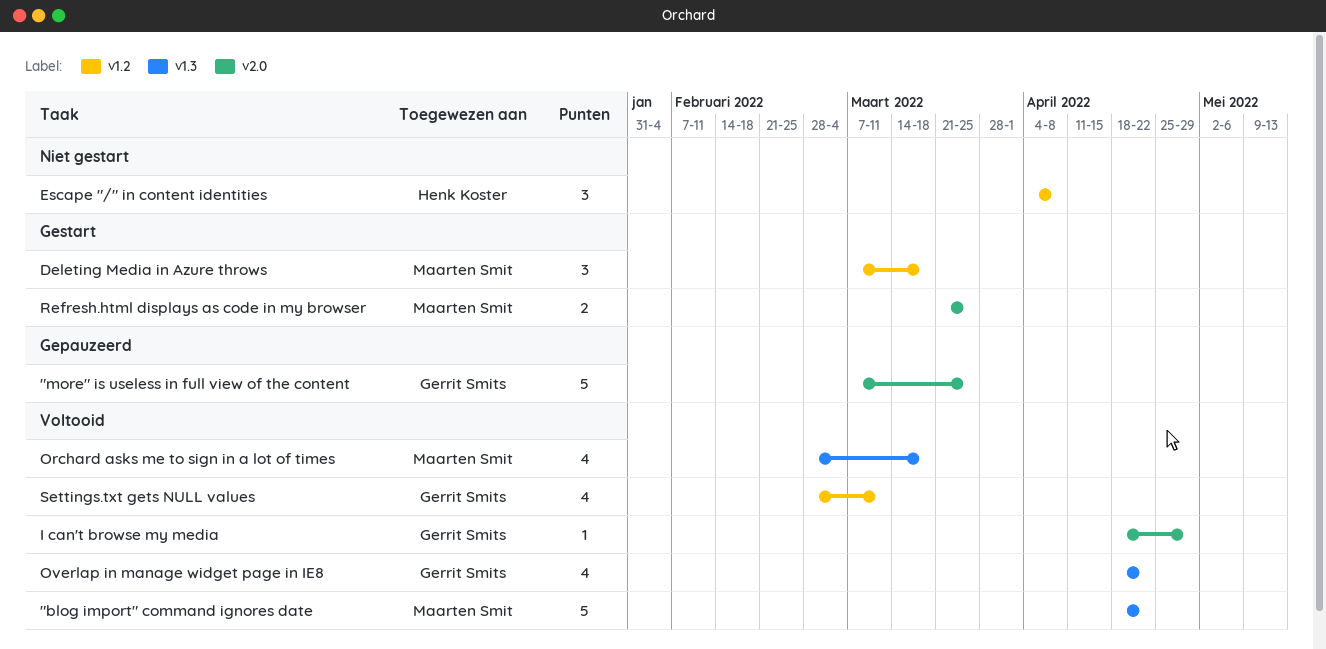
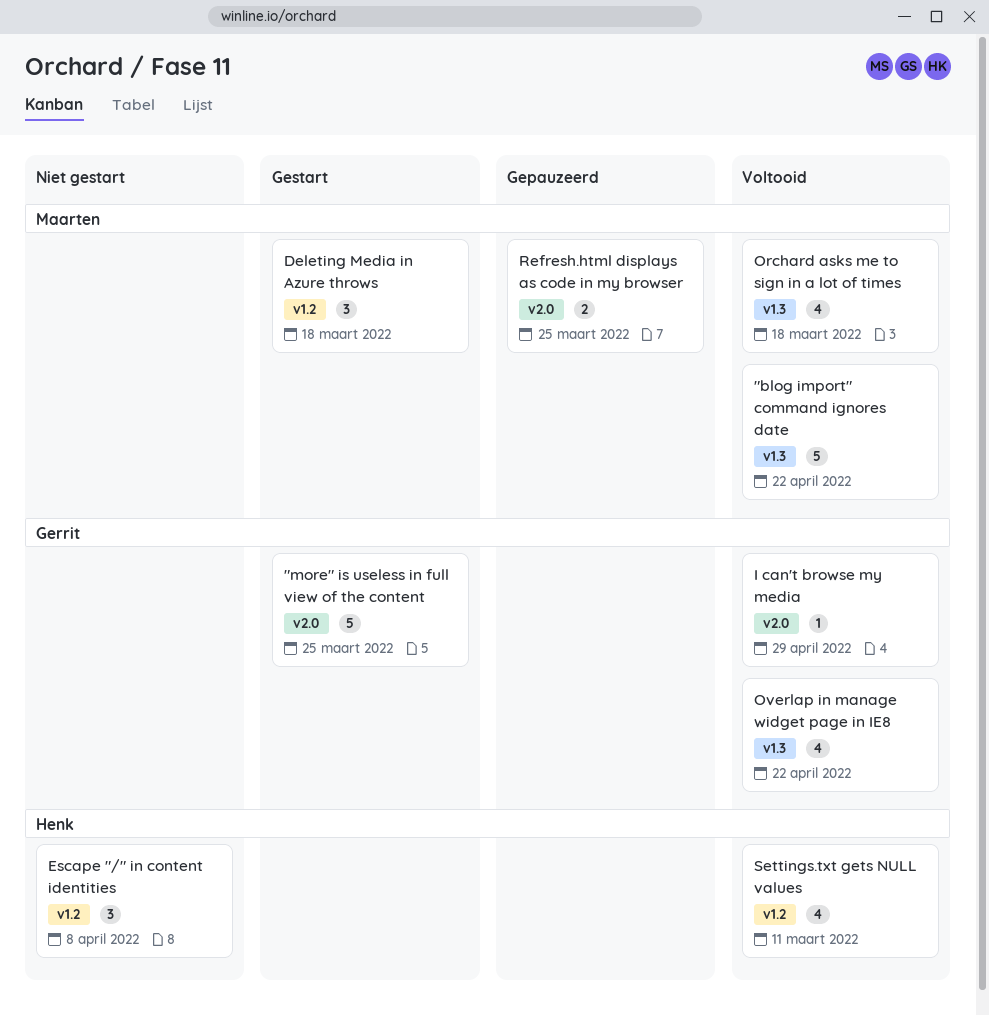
"more" is useless in full view of the content, status: Gepauzeerd -> Gestart
Refresh.html displays as code in my browser, status: Gestart -> Gepauzeerd
Settings.txt gets NULL values, owner: Gerrit Smits -> Henk Koster

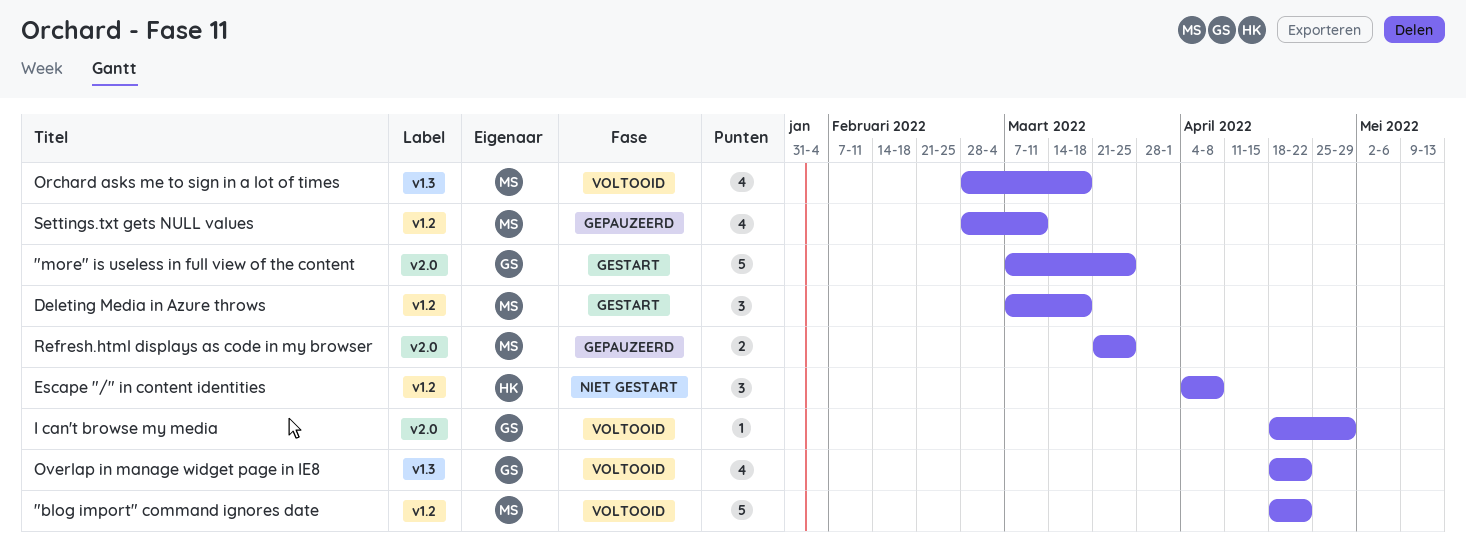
"blog import" command ignores date, label: v1.3 -> v1.2
Settings.txt gets NULL values, status: Voltooid -> Gepauzeerd
Settings.txt gets NULL values, owner: Henk -> Maarten

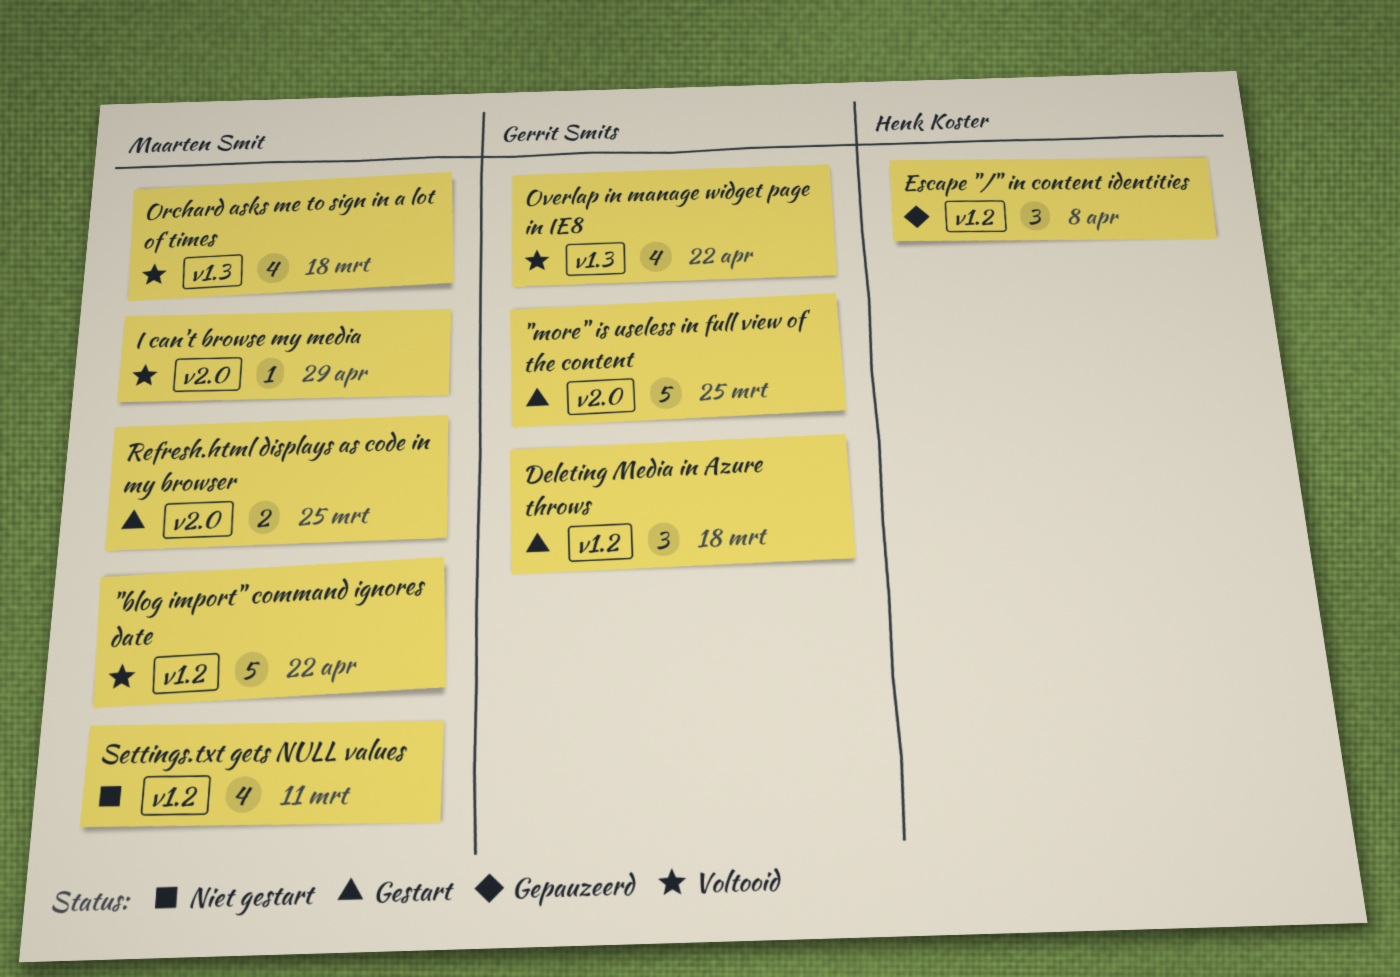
Deleting Media in Azure throws, owner: Maarten Smit -> Gerrit Smits
Escape "/" in content identities, status: Niet gestart -> Gepauzeerd
I can't browse my media, owner: Gerrit Smits -> Maarten Smit
Refresh.html displays as code in my browser, status: Gepauzeerd -> Gestart
Settings.txt gets NULL values, status: Gepauzeerd -> Niet gestart

